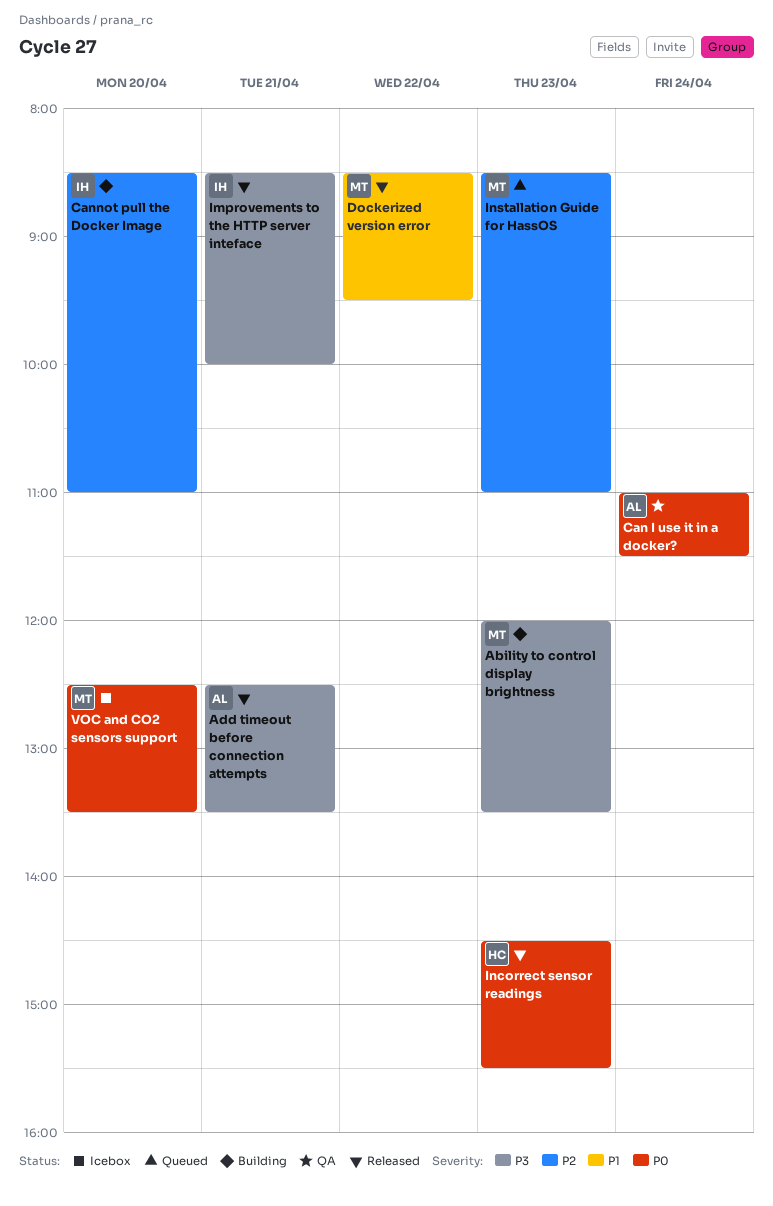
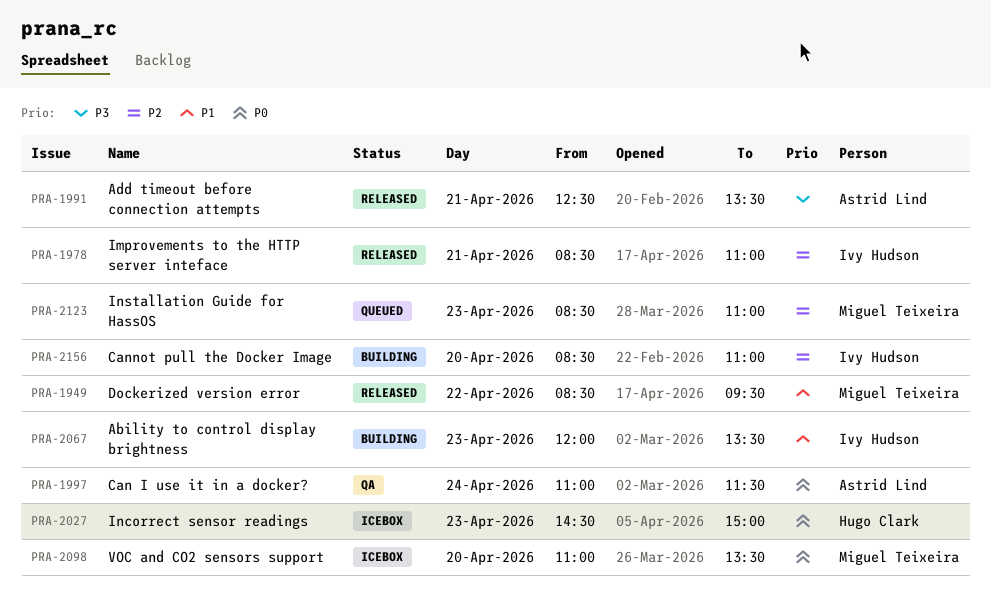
Ability to control display brightness, owner: Miguel Teixeira -> Ivy Hudson
Ability to control display brightness, priority: P3 -> P1
Improvements to the HTTP server inteface, priority: P3 -> P2
Improvements to the HTTP server inteface, ends: 10:00 -> 11:00
Incorrect sensor readings, status: Released -> Icebox
Incorrect sensor readings, ends: 15:30 -> 15:00
VOC and CO2 sensors support, begins: 12:30 -> 11:00

